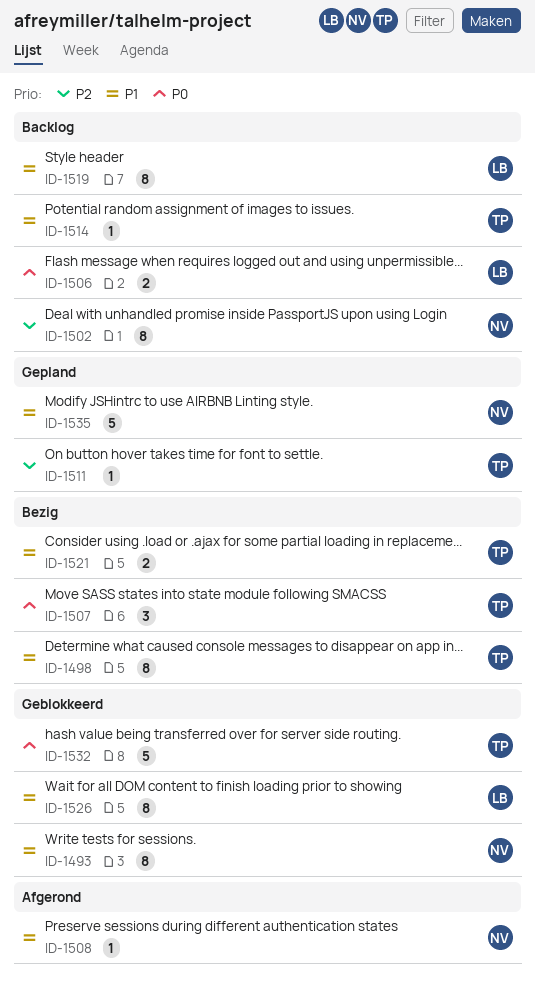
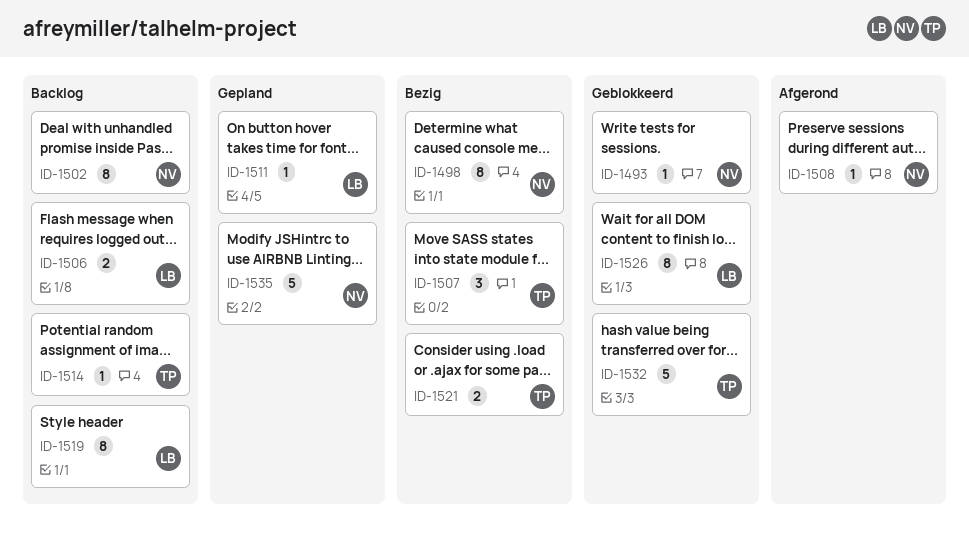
ID-1493, estimate: 8 -> 1
ID-1498, owner: TP -> NV
ID-1511, owner: TP -> LB

